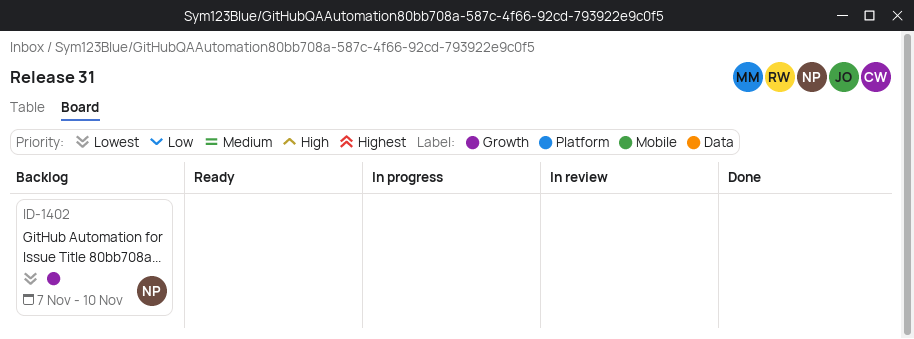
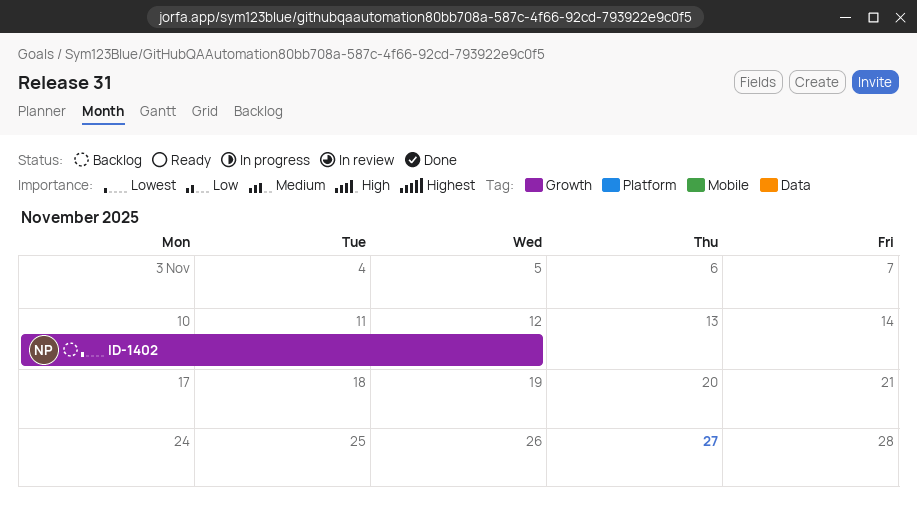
ID-1402, start: Nov 7 -> Nov 10
ID-1402, due: Nov 10 -> Nov 12

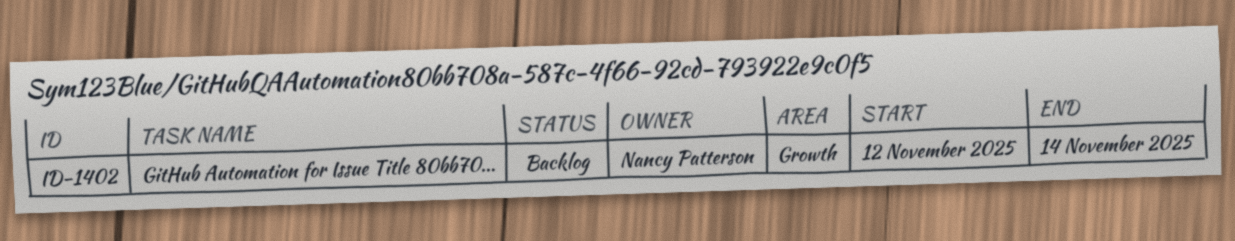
ID-1402, start: Nov 10 -> Nov 12
ID-1402, due: Nov 12 -> Nov 14

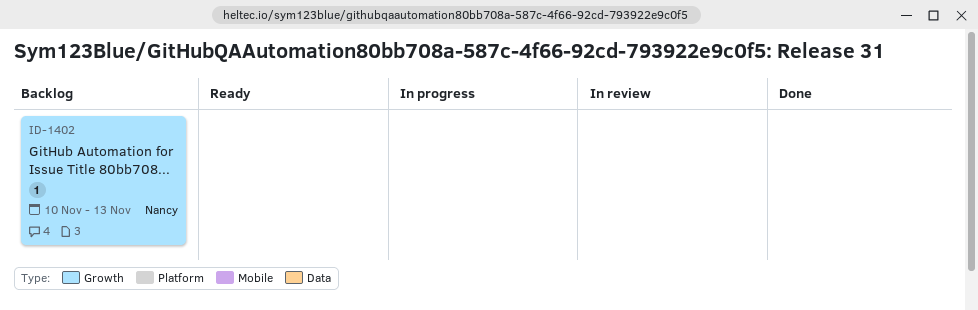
ID-1402, start: Nov 12 -> Nov 10
ID-1402, due: Nov 14 -> Nov 13

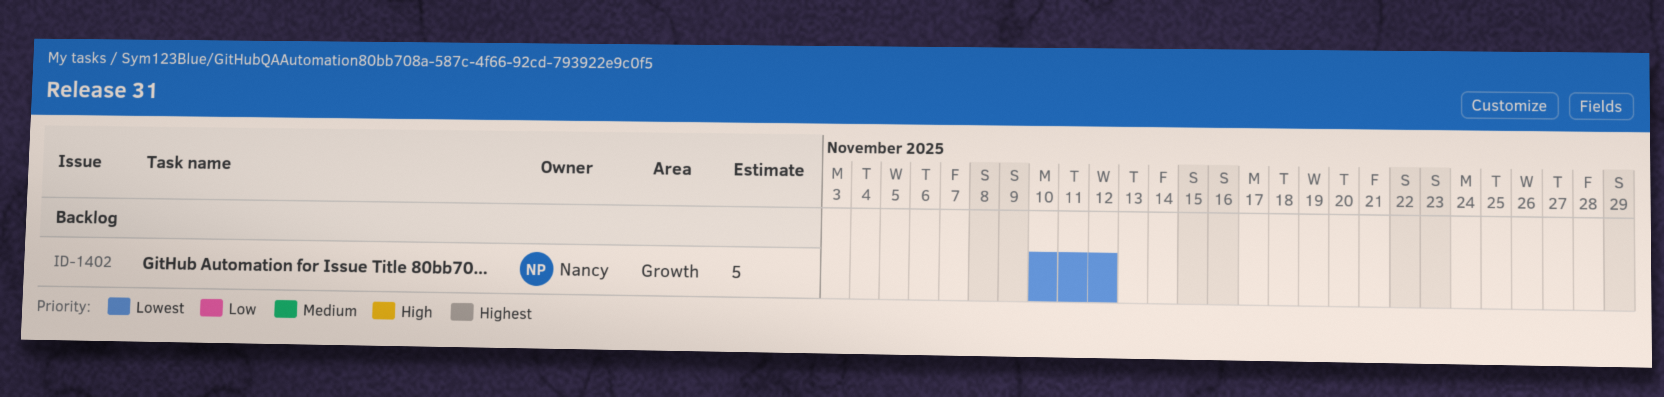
ID-1402, estimate: 1 -> 5
ID-1402, due: Nov 13 -> Nov 12

